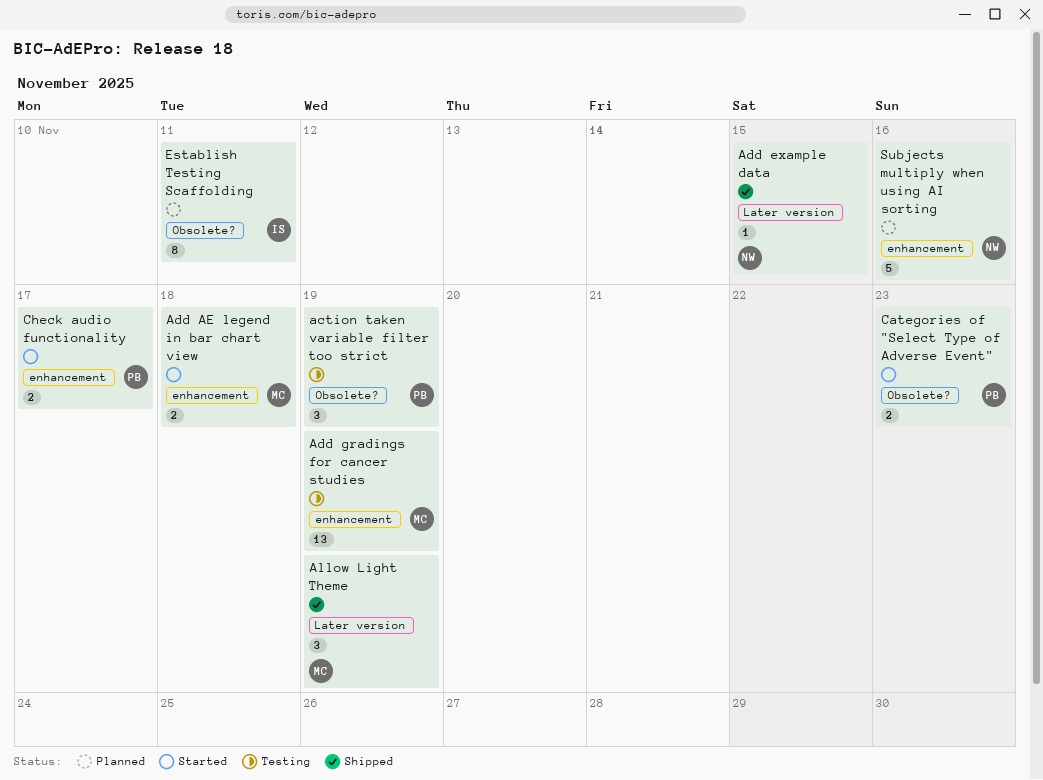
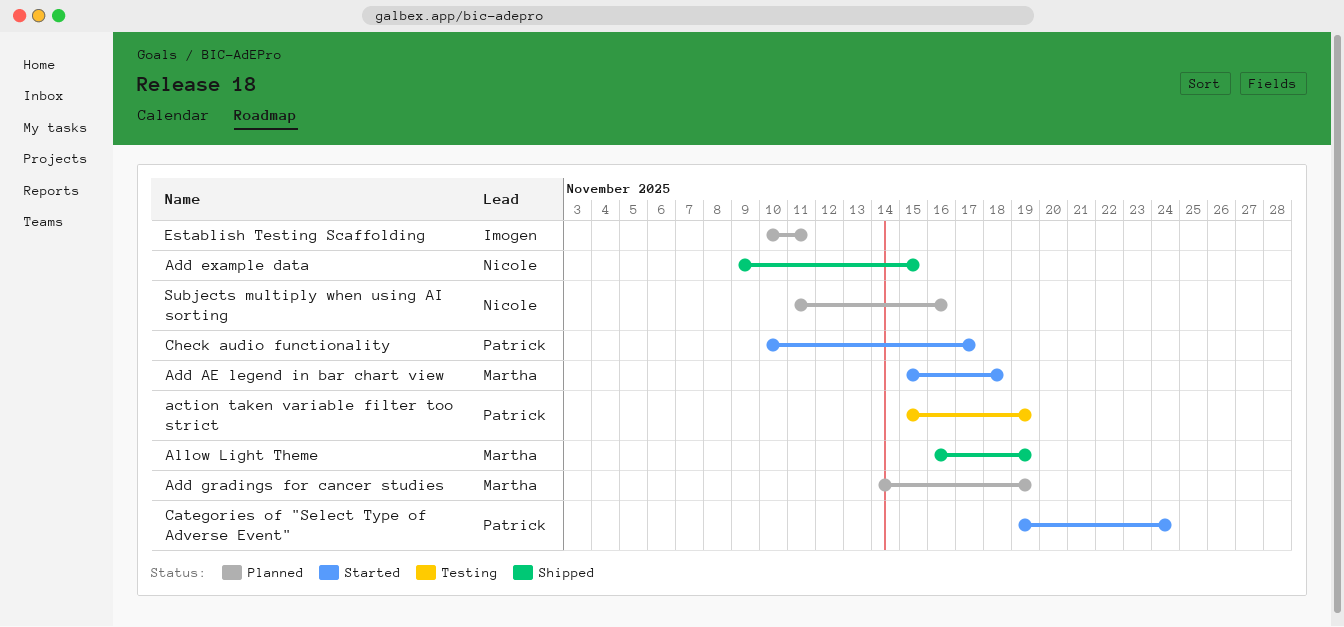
Add gradings for cancer studies, status: Testing -> Planned
Categories of "Select Type of Adverse Event", due: Nov 23 -> Nov 24

